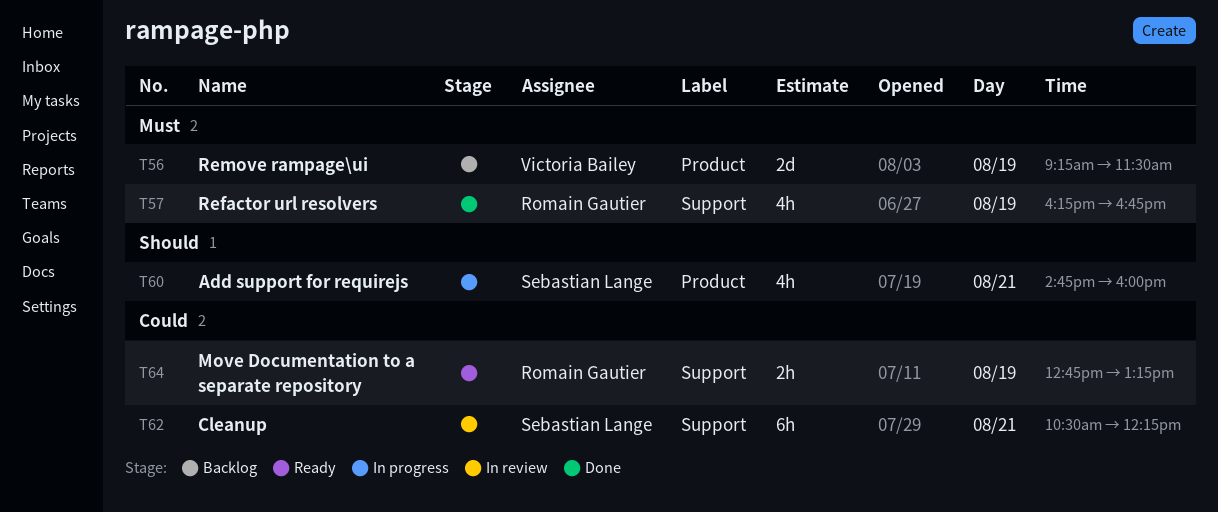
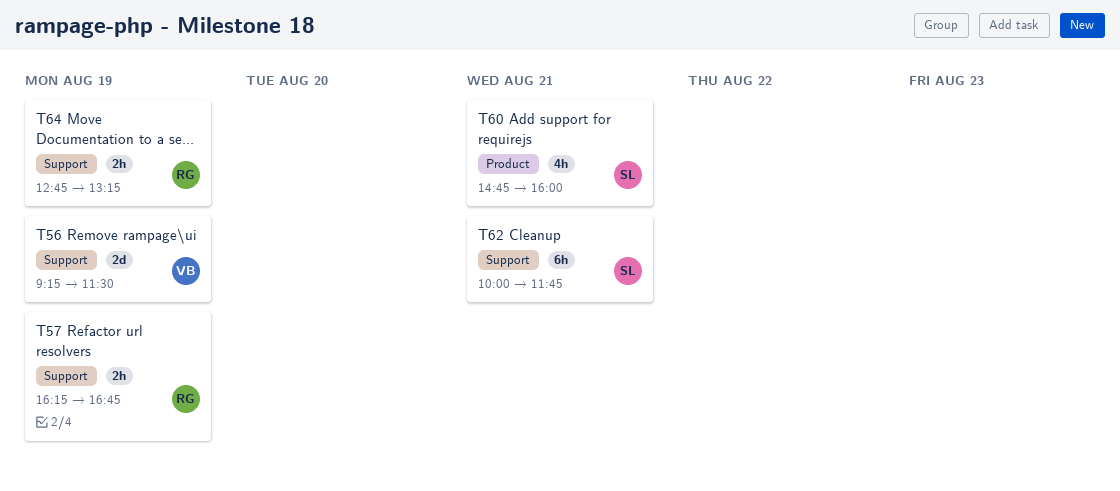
T56, label: Product -> Support
T57, estimate: 4h -> 2h
T62, begins: 10:30 -> 10:00
T62, ends: 12:15 -> 11:45

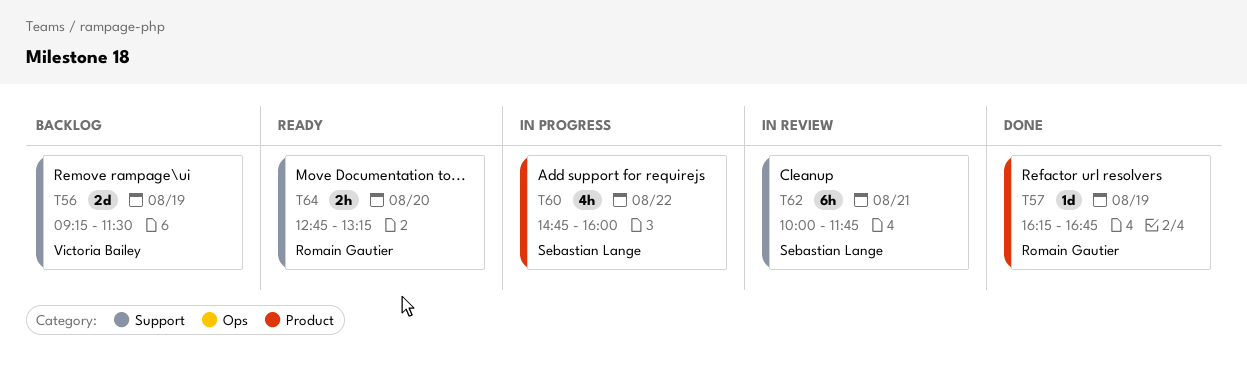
T57, label: Support -> Product
T57, estimate: 2h -> 1d
T60, day: Aug 21 -> Aug 22
T64, day: Aug 19 -> Aug 20

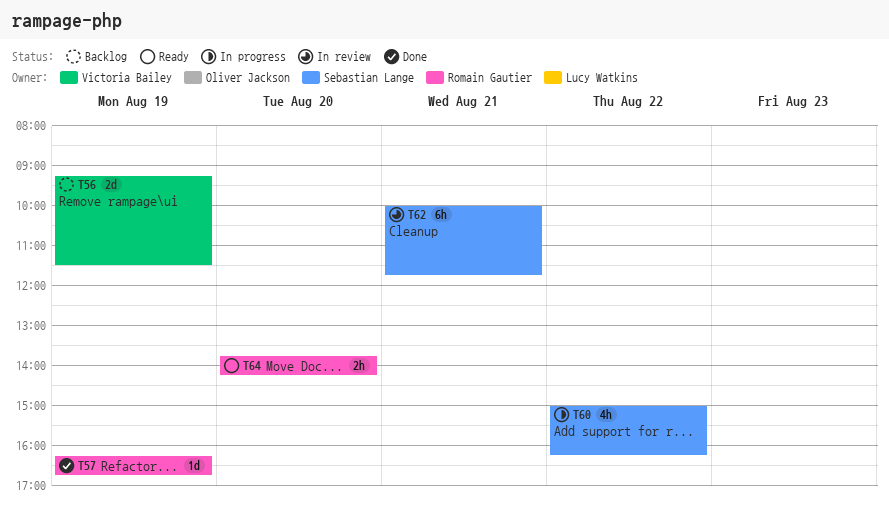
T60, begins: 14:45 -> 15:00
T60, ends: 16:00 -> 16:15
T64, begins: 12:45 -> 13:45
T64, ends: 13:15 -> 14:15

